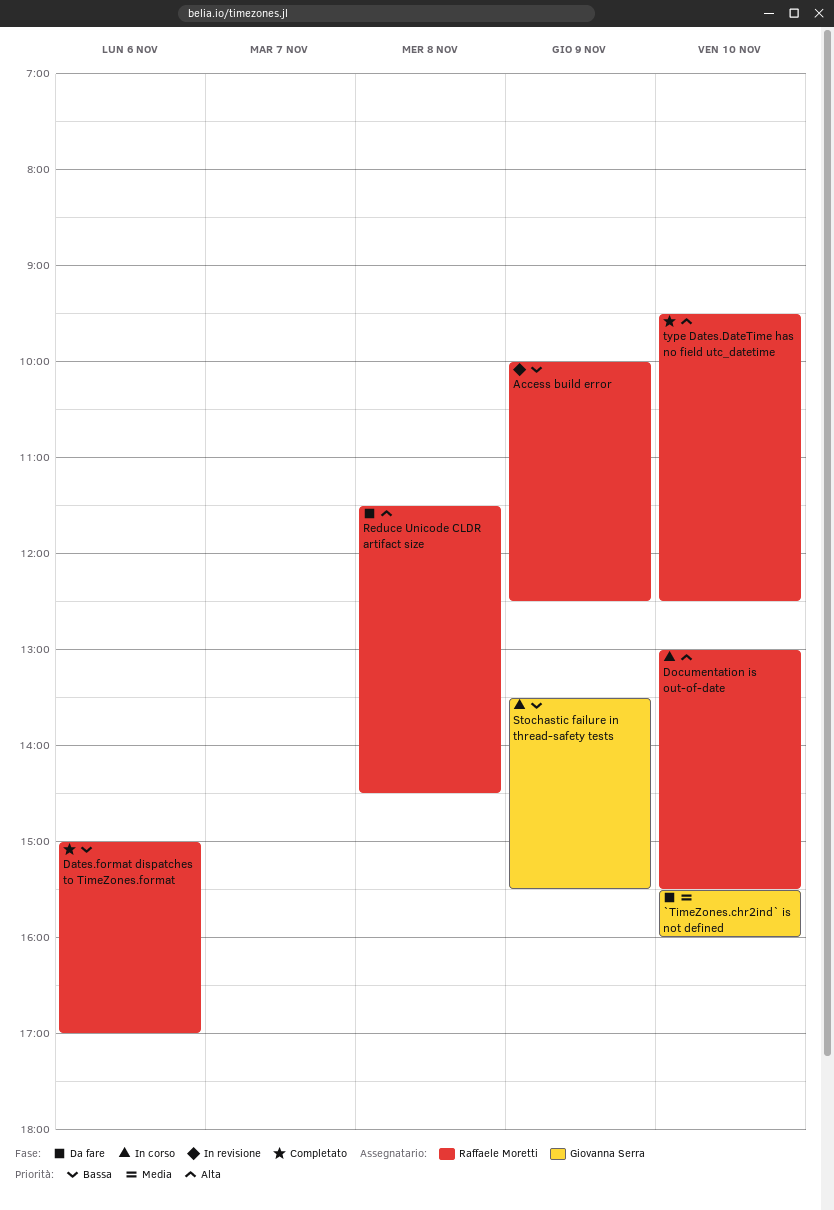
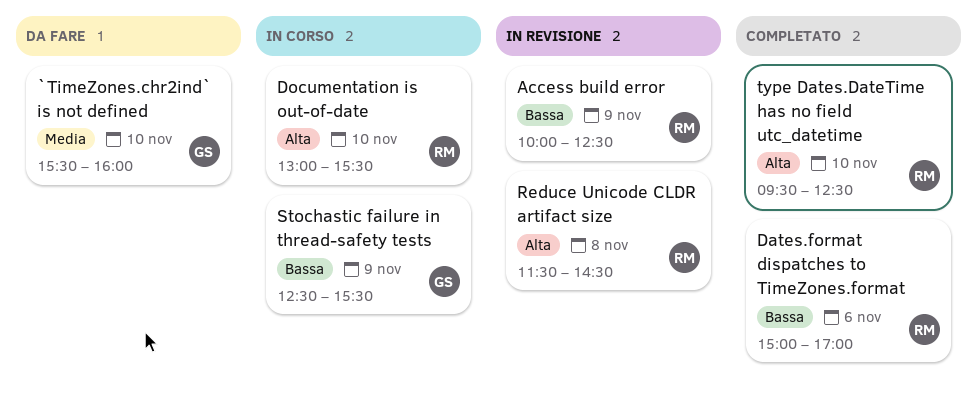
Reduce Unicode CLDR artifact size, status: Da fare -> In revisione
Stochastic failure in thread-safety tests, begins: 13:30 -> 12:30

